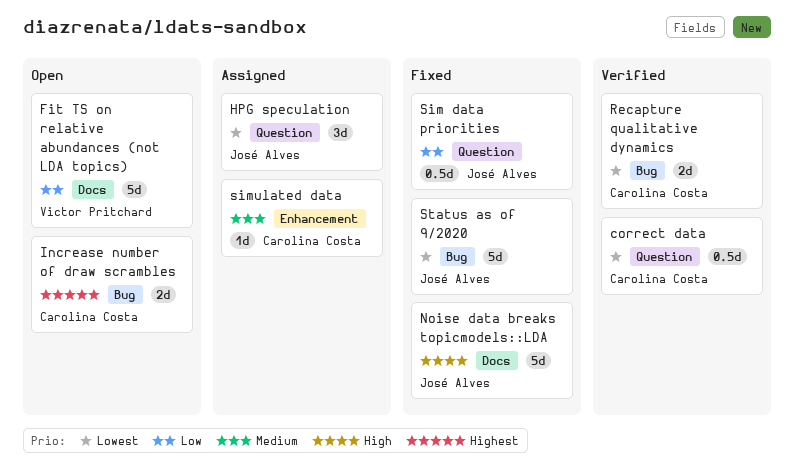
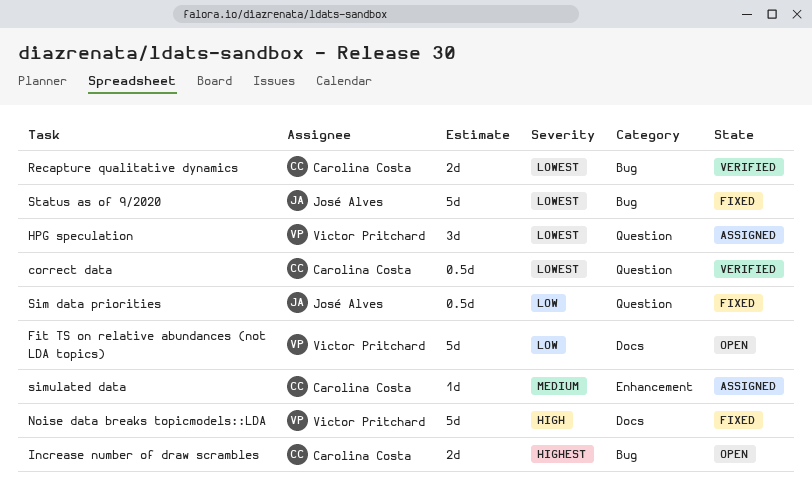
HPG speculation, owner: José Alves -> Victor Pritchard
Noise data breaks topicmodels::LDA, owner: José Alves -> Victor Pritchard

